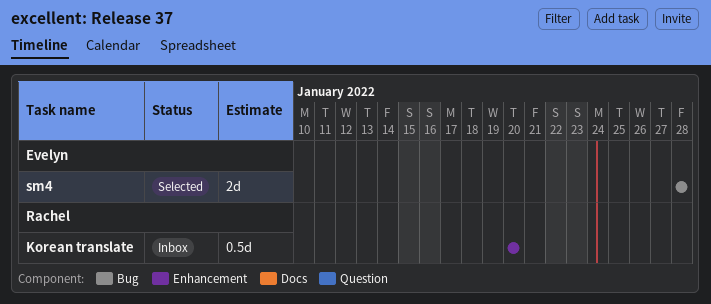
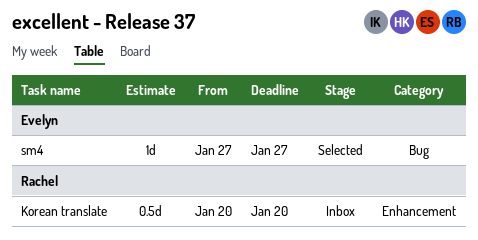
sm4, estimate: 2d -> 1d
sm4, start: Jan 28 -> Jan 27
sm4, due: Jan 28 -> Jan 27

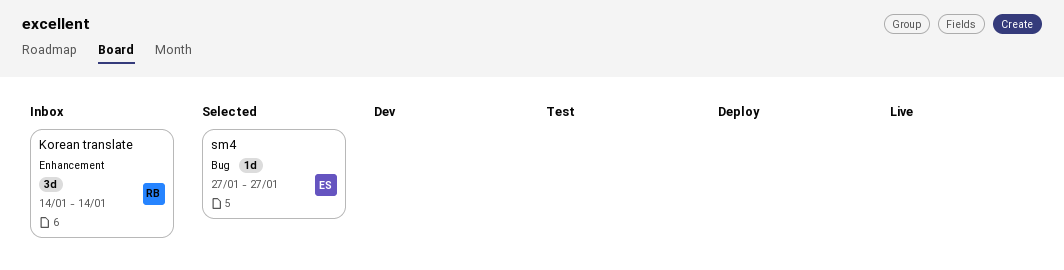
Korean translate, estimate: 0.5d -> 3d
Korean translate, start: Jan 20 -> Jan 14
Korean translate, due: Jan 20 -> Jan 14

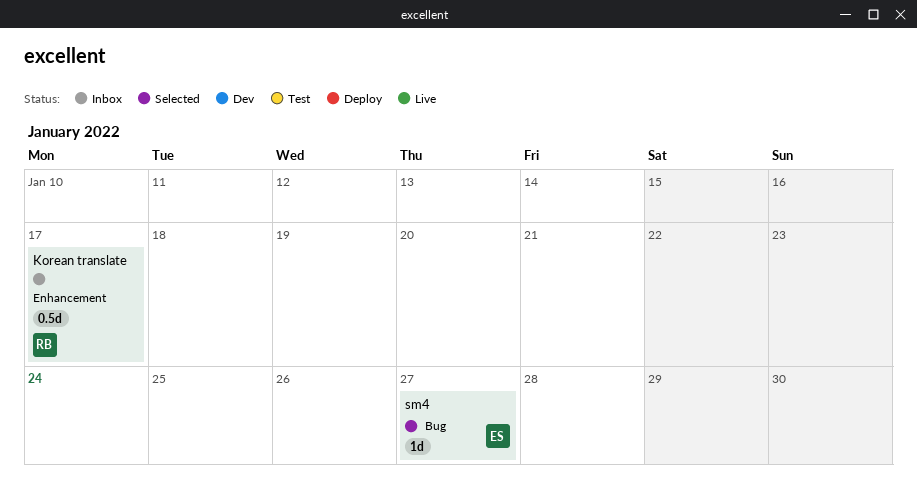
Korean translate, estimate: 3d -> 0.5d
Korean translate, due: Jan 14 -> Jan 17

